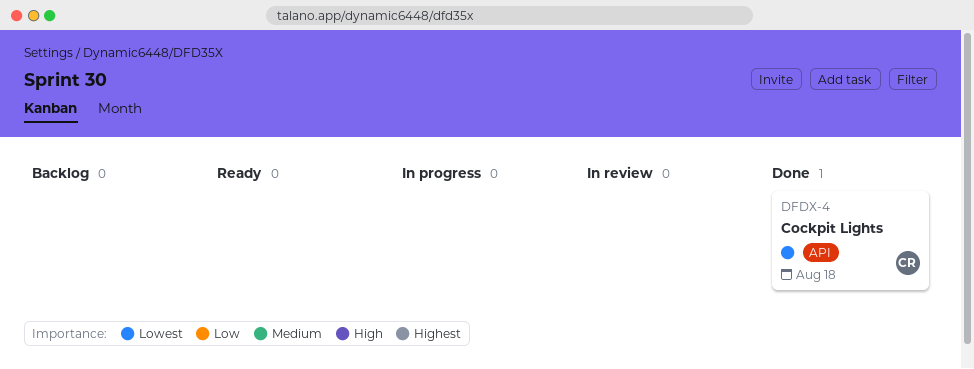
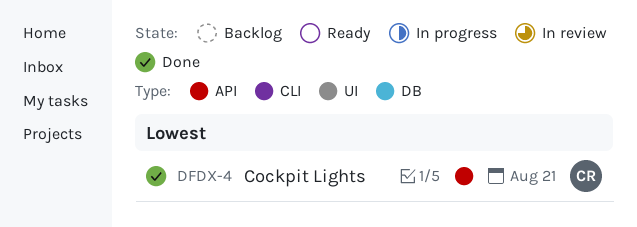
DFDX-4, due: Aug 18 -> Aug 21

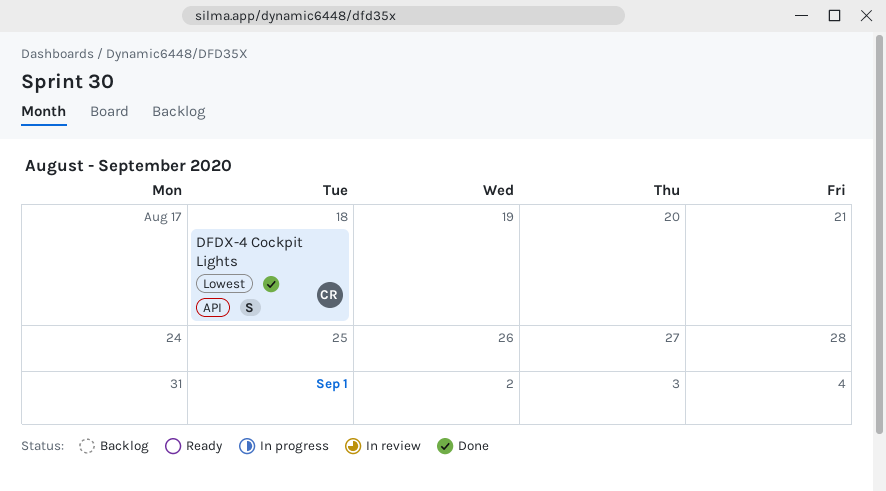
DFDX-4, due: Aug 21 -> Aug 18

